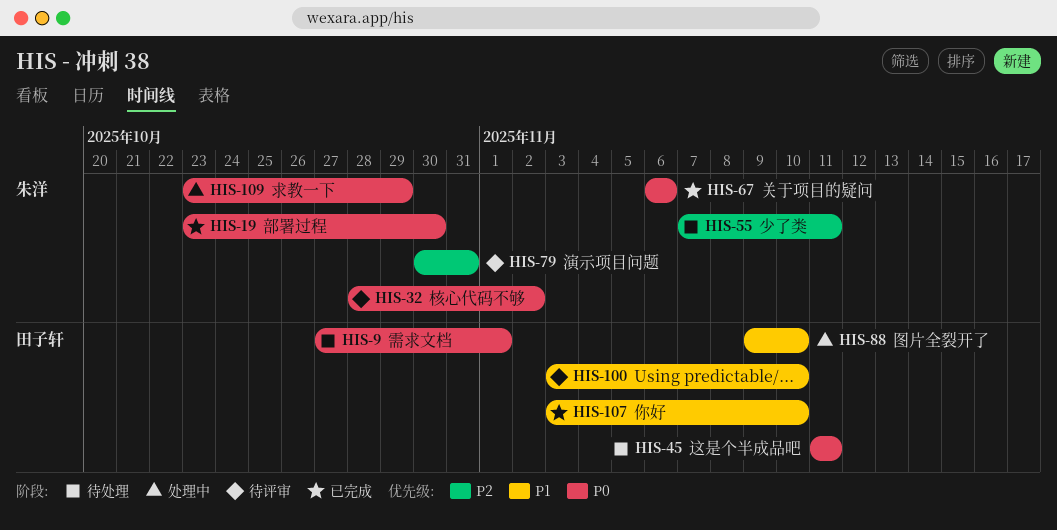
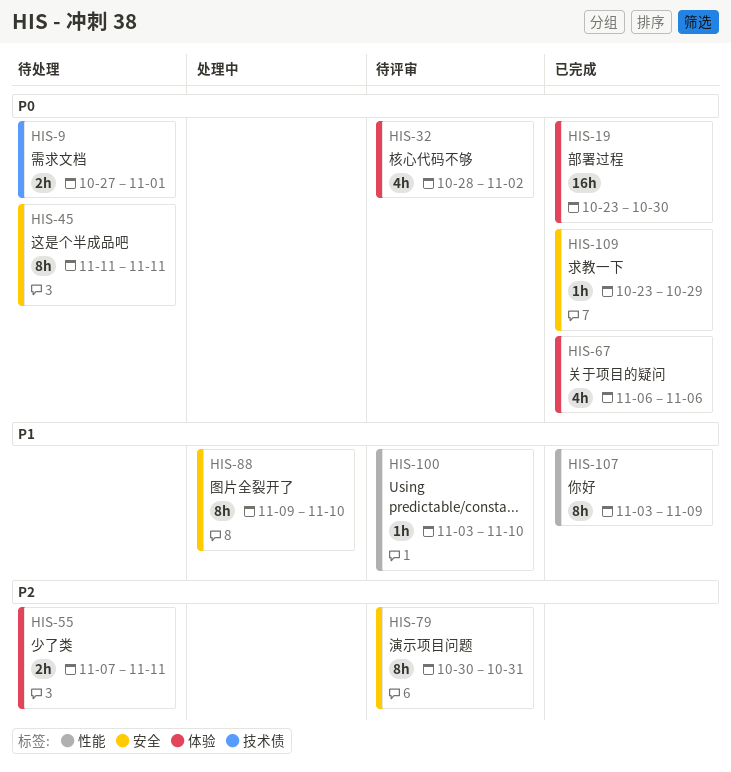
HIS-107, due: Nov 10 -> Nov 9
HIS-109, status: 处理中 -> 已完成

